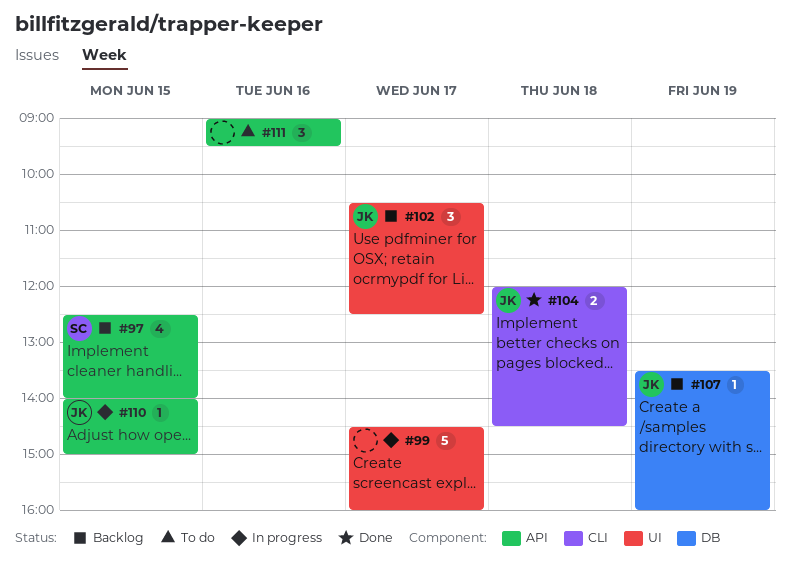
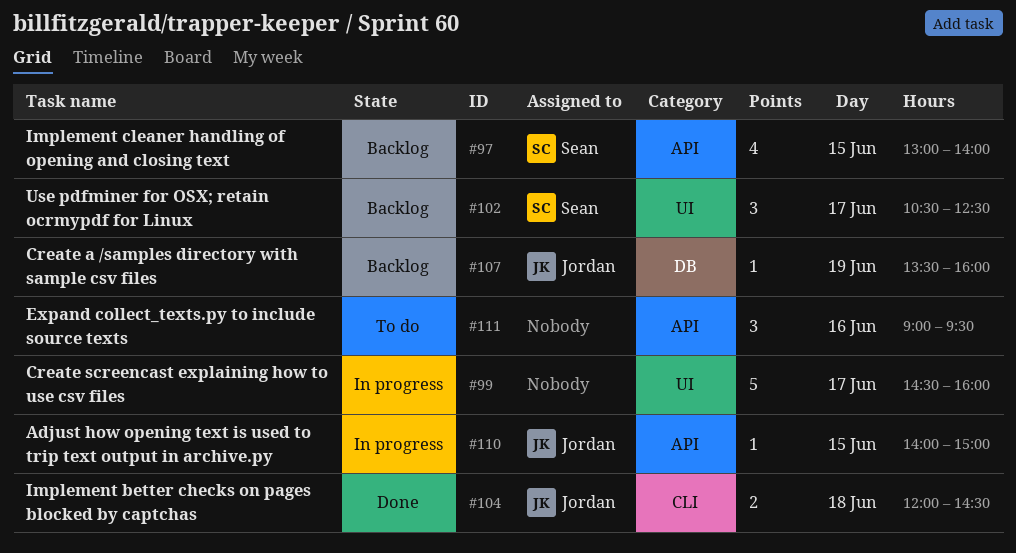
#97, begins: 12:30 -> 13:00
#102, owner: Jordan -> Sean

